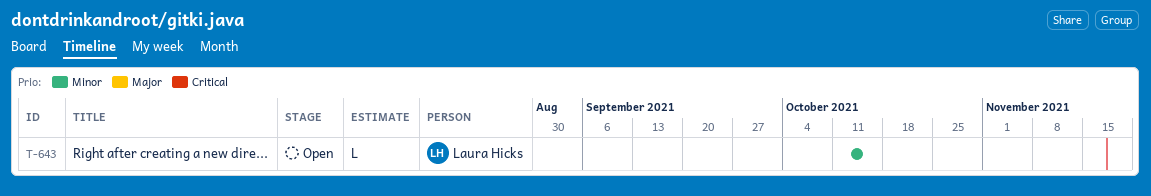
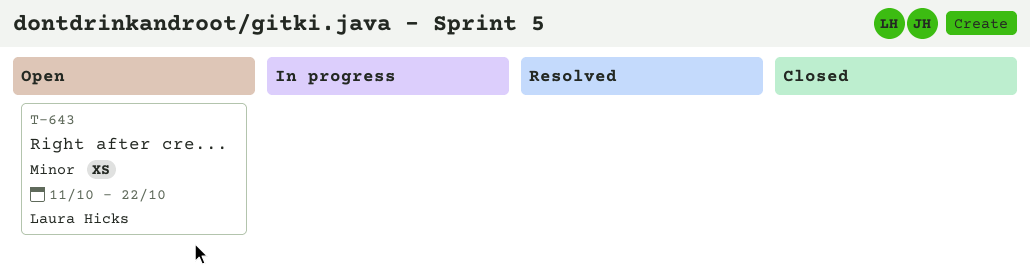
T-643, estimate: L -> XS
T-643, due: Oct 15 -> Oct 22

